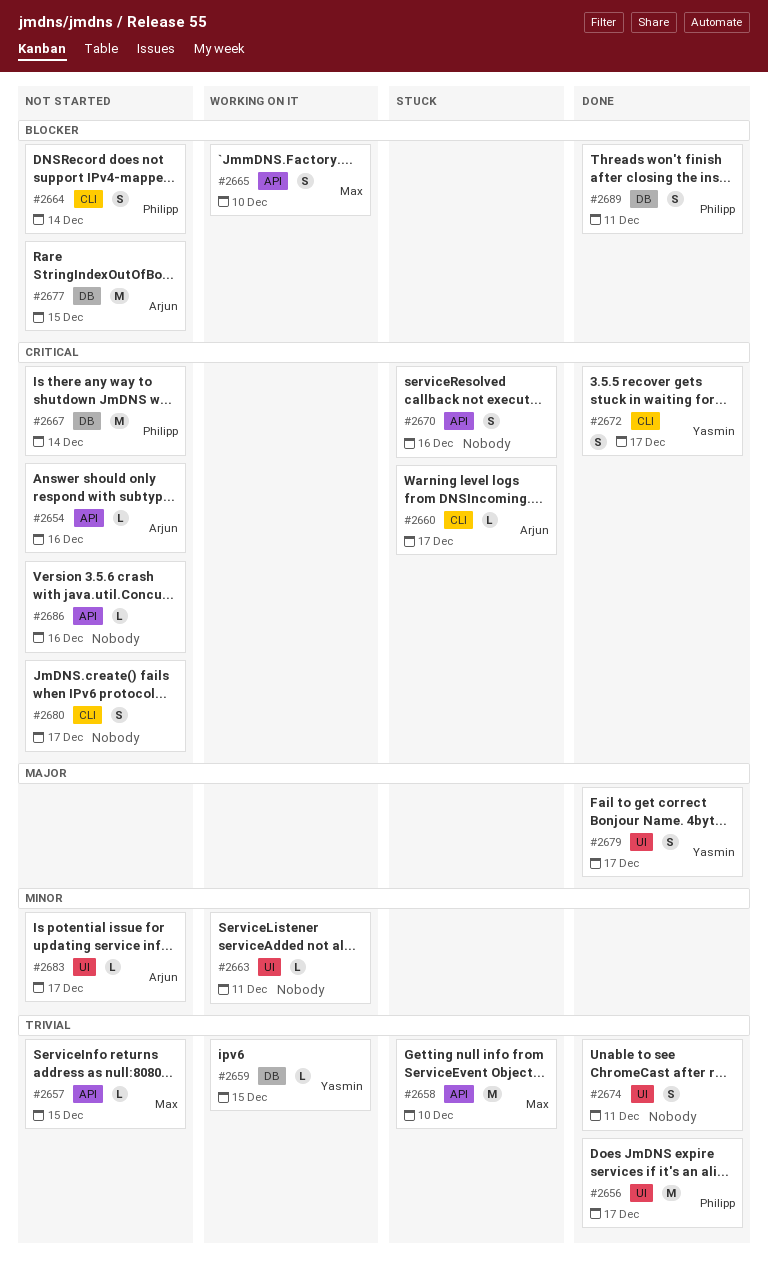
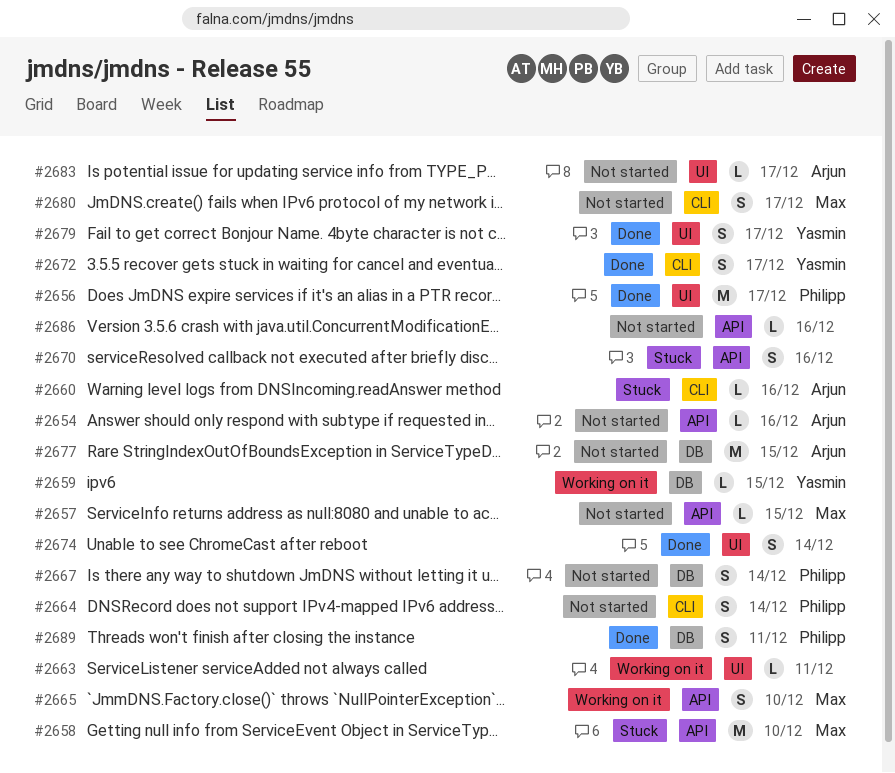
#2660, due: Dec 17 -> Dec 16
#2667, estimate: M -> S
#2674, due: Dec 11 -> Dec 14
#2680, owner: none -> Max

